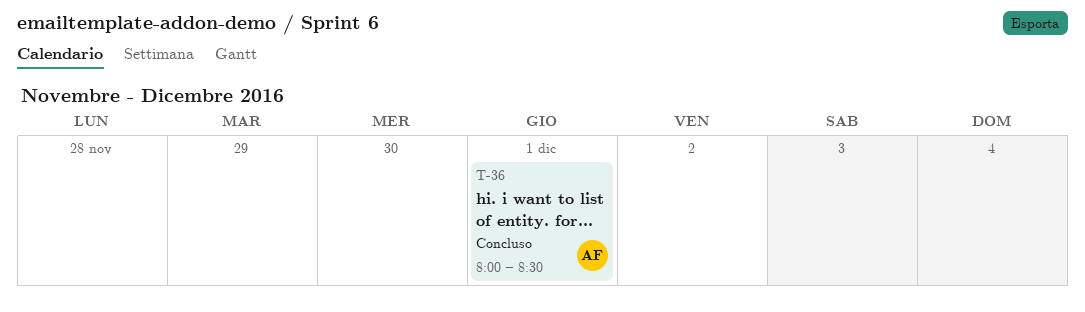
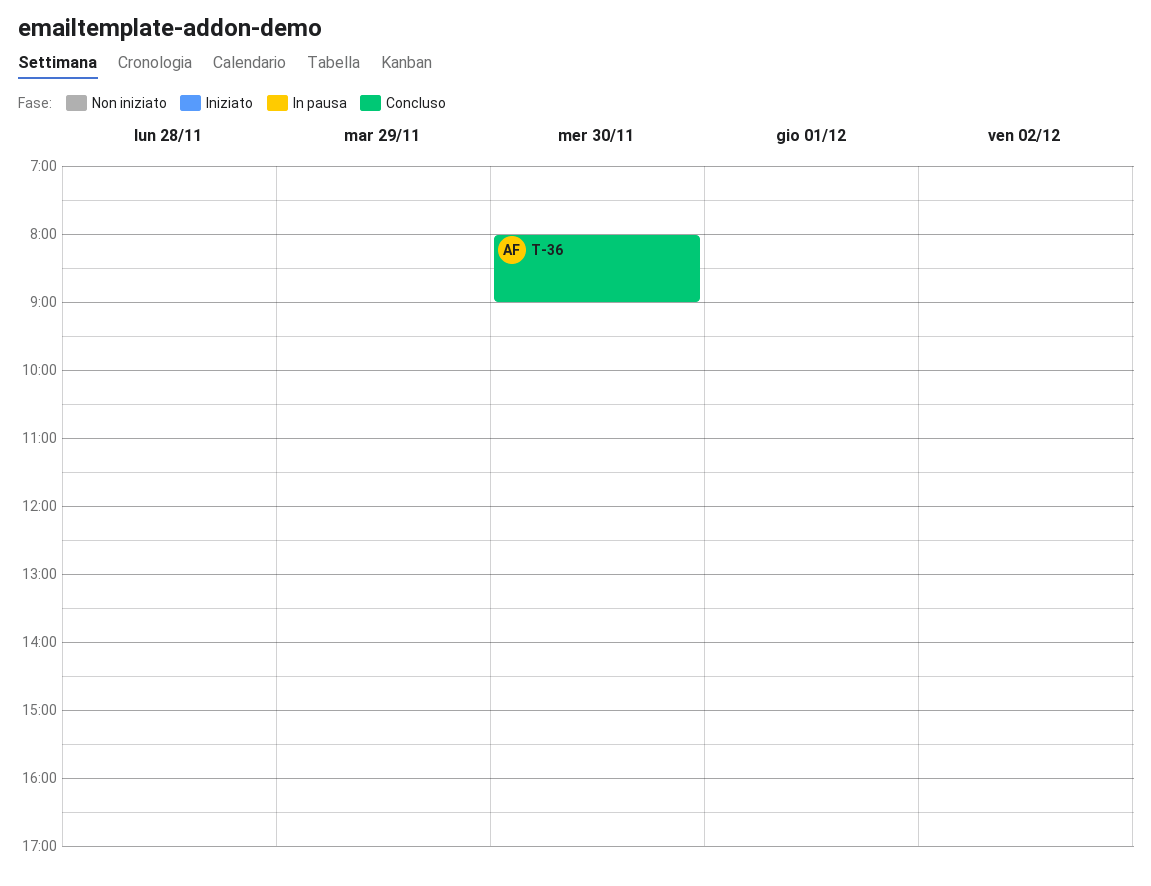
T-36, day: Dec 1 -> Nov 30
T-36, ends: 08:30 -> 09:00

